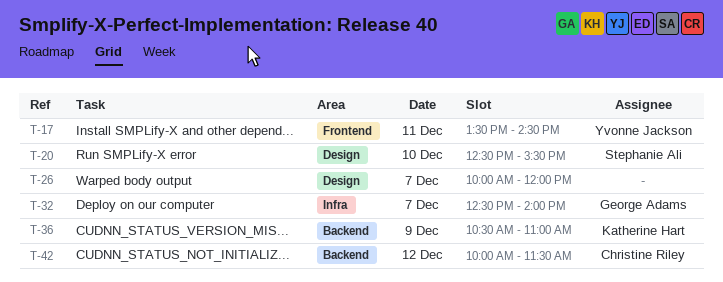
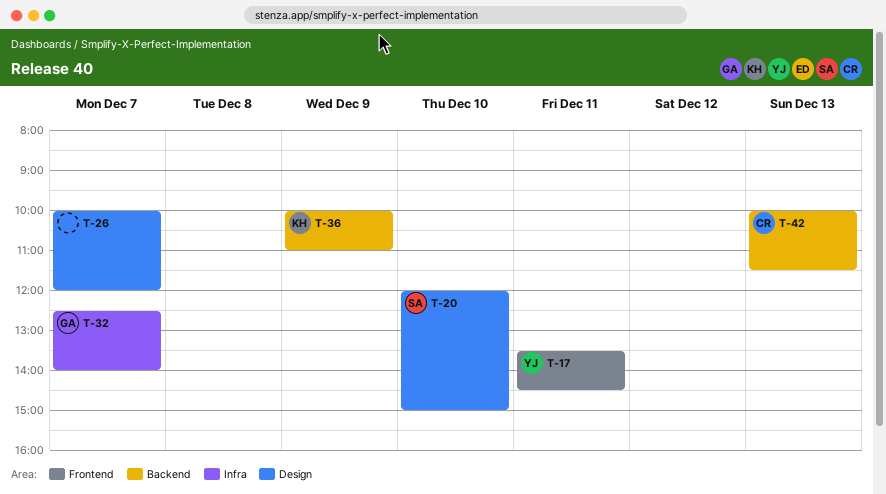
T-20, begins: 12:30 -> 12:00
T-20, ends: 15:30 -> 15:00
T-36, begins: 10:30 -> 10:00
T-42, day: Dec 12 -> Dec 13

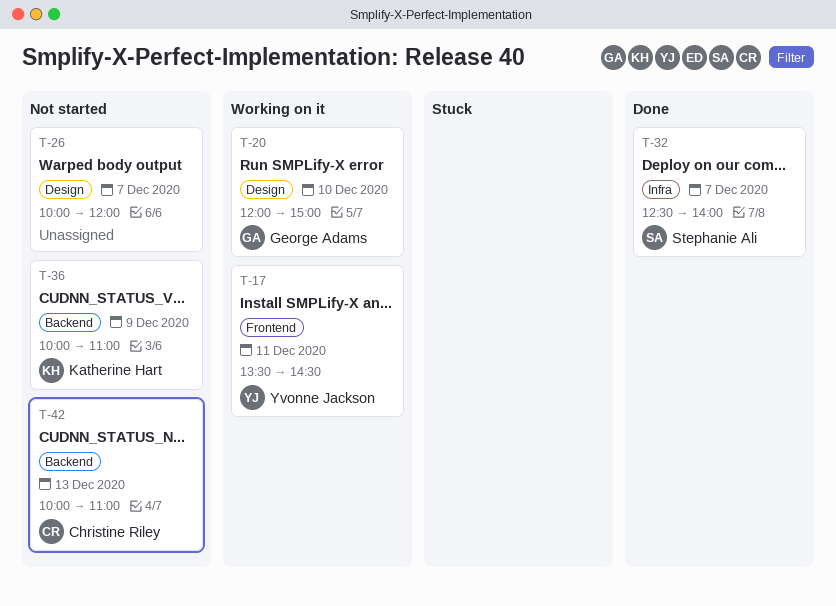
T-20, owner: Stephanie Ali -> George Adams
T-32, owner: George Adams -> Stephanie Ali
T-42, ends: 11:30 -> 11:00

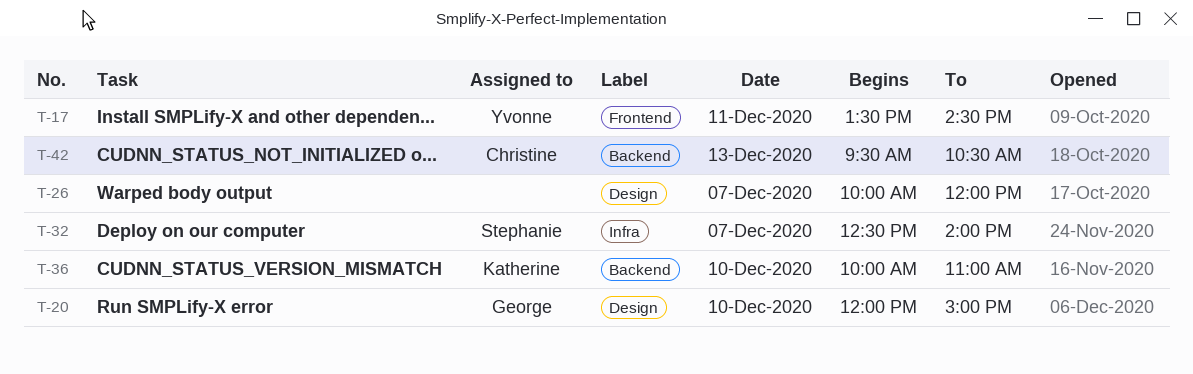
T-36, day: Dec 9 -> Dec 10
T-42, begins: 10:00 -> 09:30
T-42, ends: 11:00 -> 10:30

